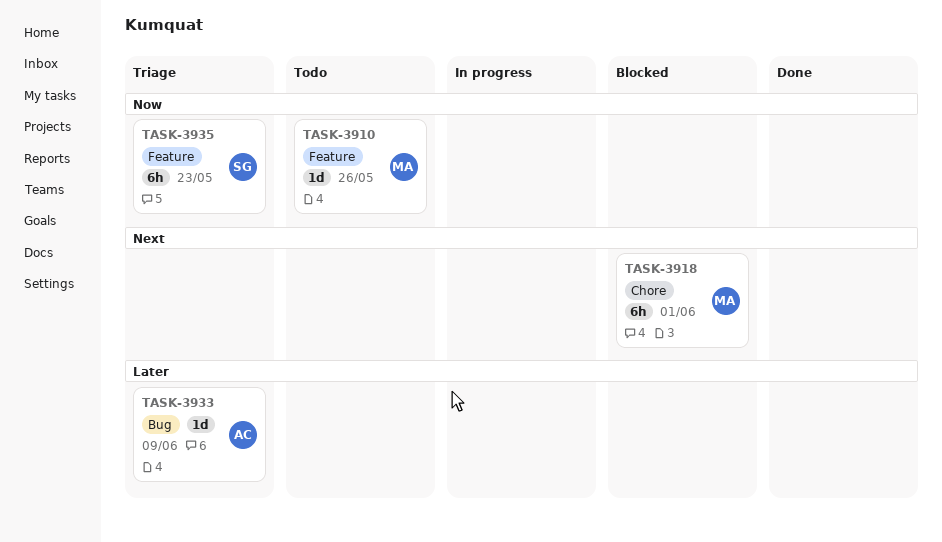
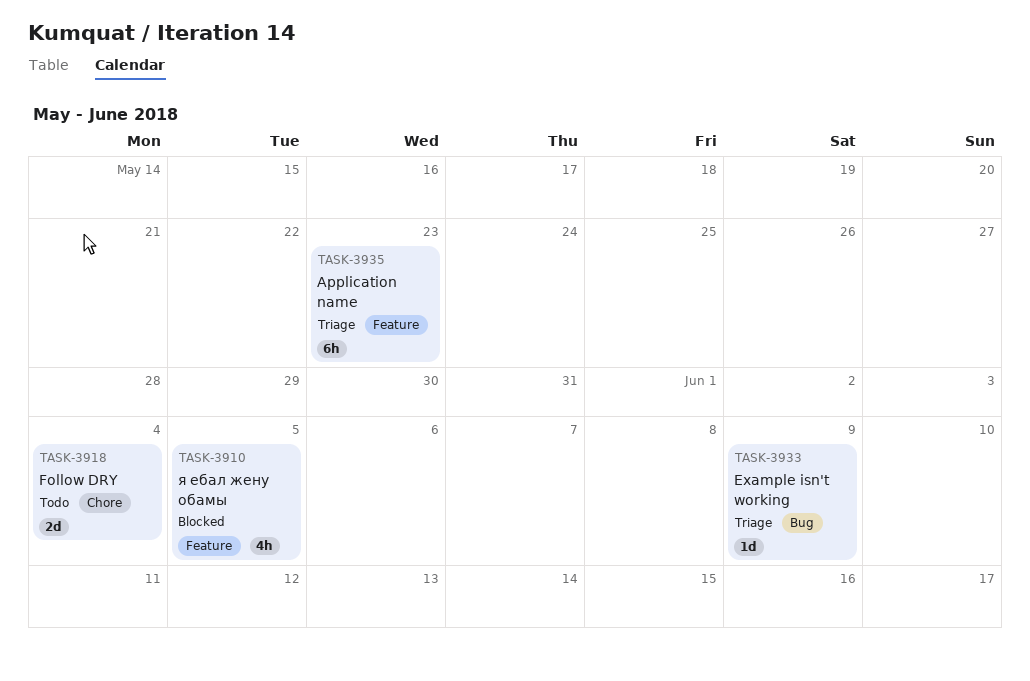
TASK-3910, status: Todo -> Blocked
TASK-3910, estimate: 1d -> 4h
TASK-3910, due: May 26 -> Jun 5
TASK-3918, status: Blocked -> Todo
TASK-3918, estimate: 6h -> 2d
TASK-3918, due: Jun 1 -> Jun 4

